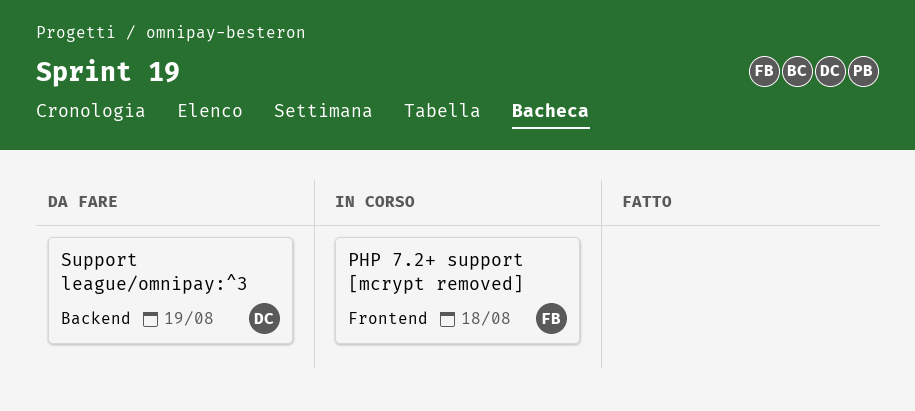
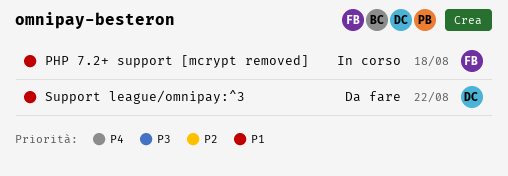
Support league/omnipay:^3, due: Aug 19 -> Aug 22

